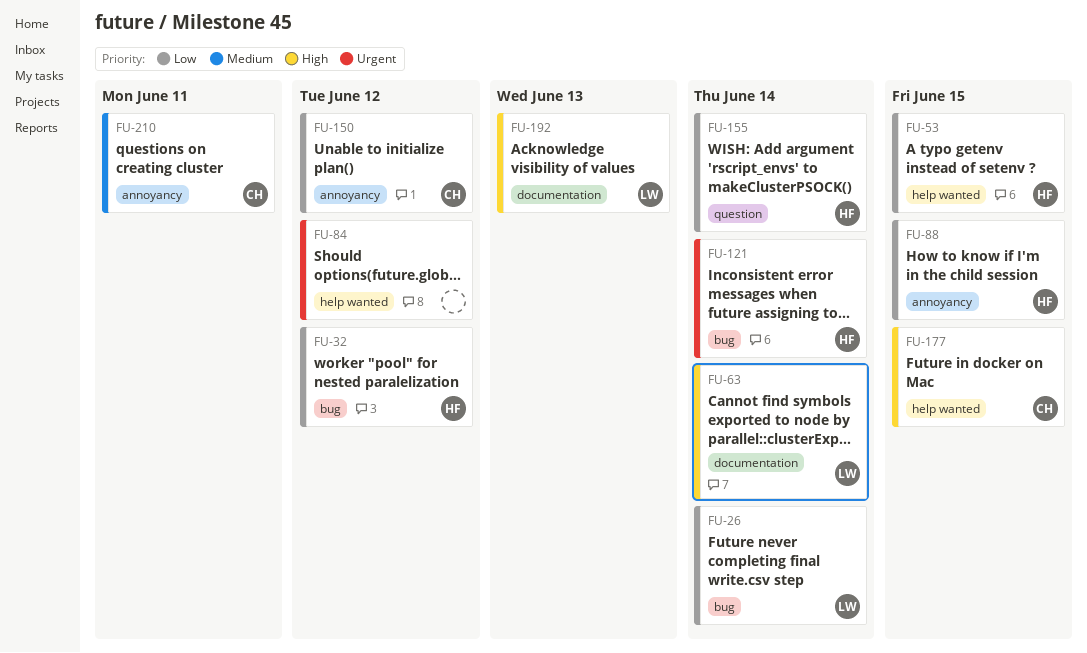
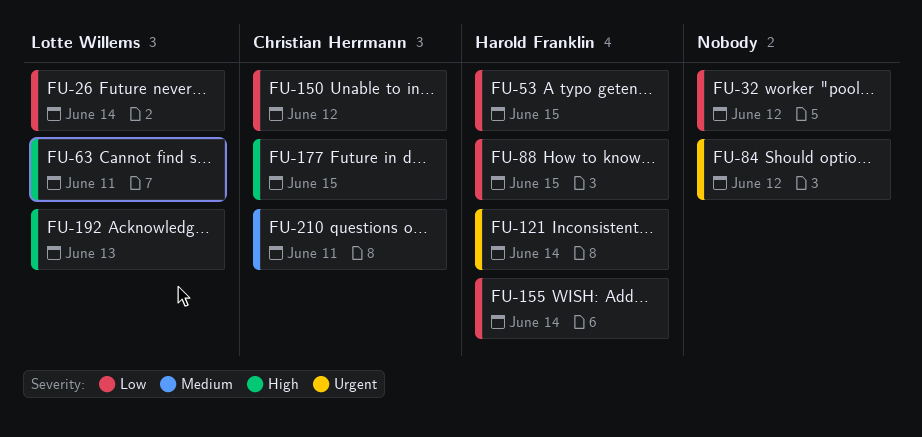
FU-32, owner: Harold Franklin -> none
FU-63, due: Jun 14 -> Jun 11

